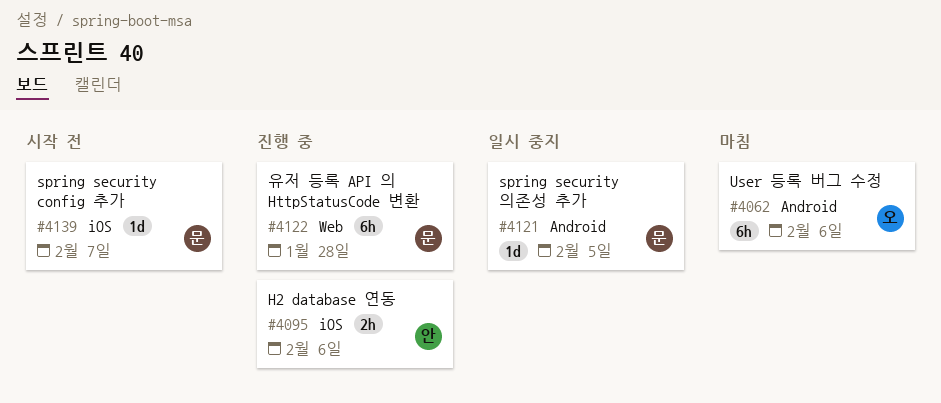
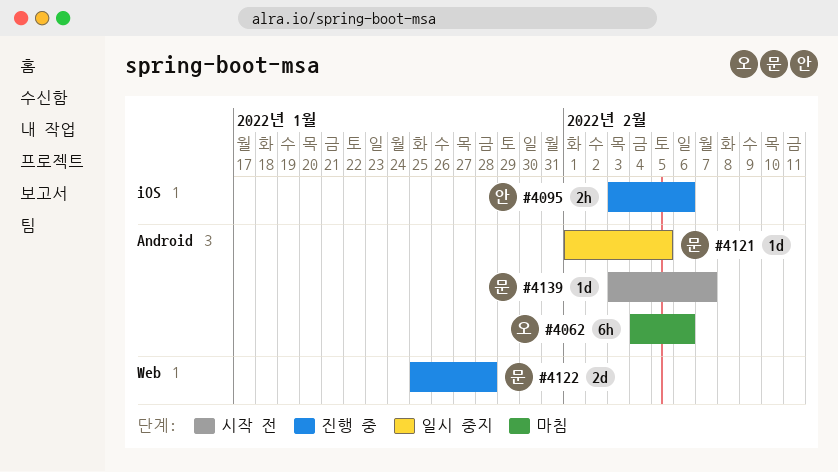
#4122, estimate: 6h -> 2d
#4139, label: iOS -> Android

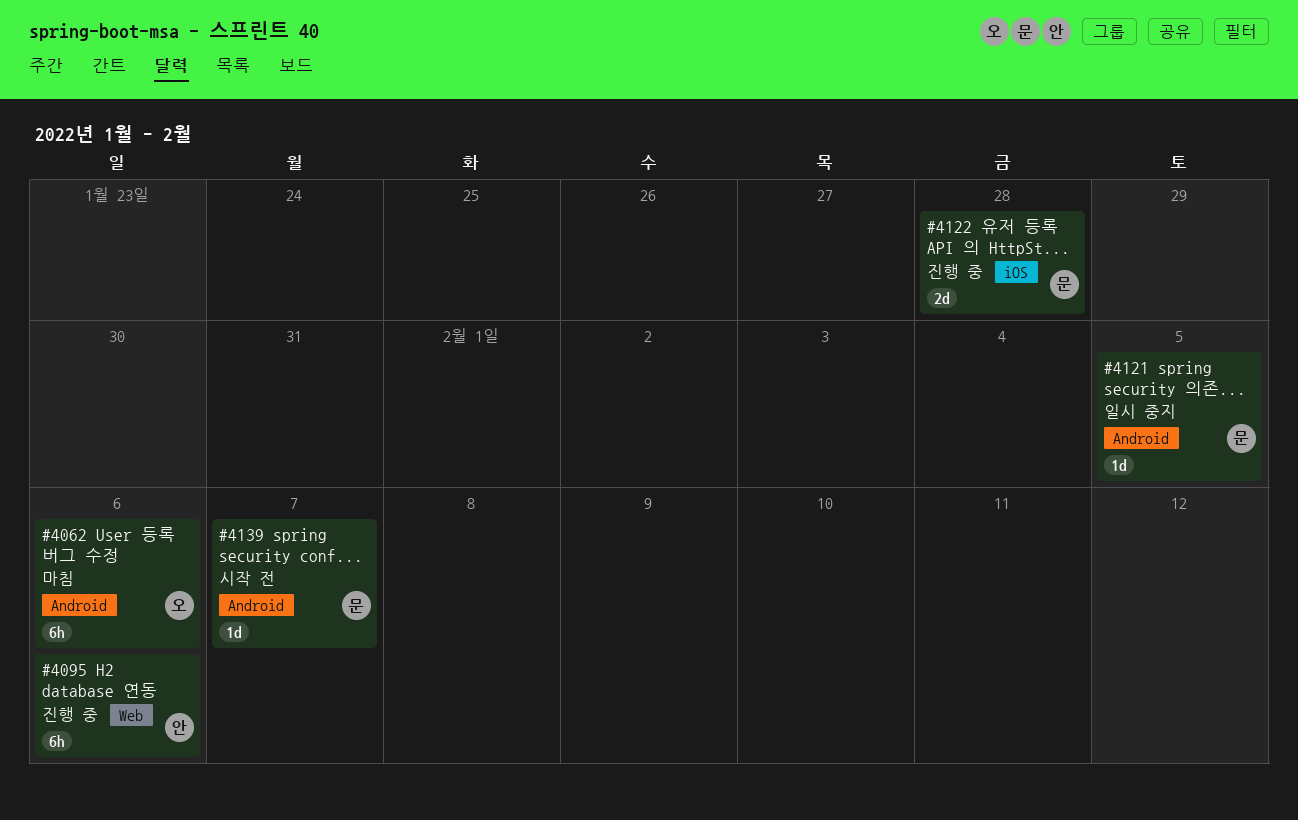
#4095, label: iOS -> Web
#4095, estimate: 2h -> 6h
#4122, label: Web -> iOS

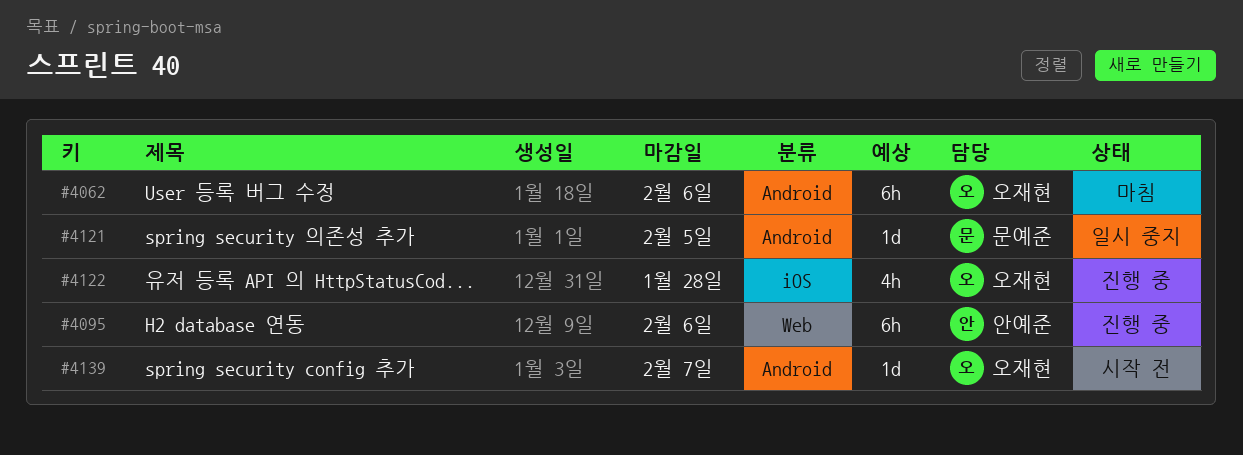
#4122, owner: 문예준 -> 오재현
#4122, estimate: 2d -> 4h
#4139, owner: 문예준 -> 오재현

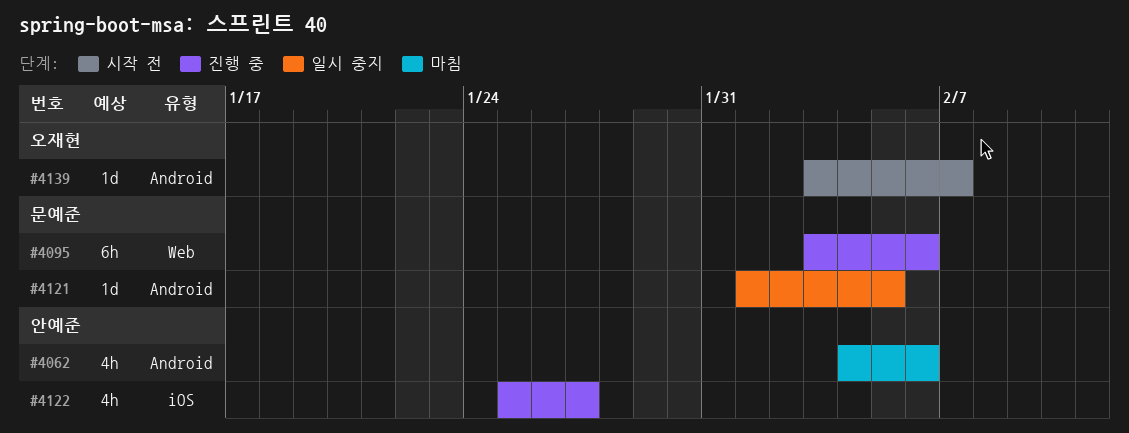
#4062, owner: 오재현 -> 안예준
#4062, estimate: 6h -> 4h
#4095, owner: 안예준 -> 문예준
#4122, owner: 오재현 -> 안예준
#4122, due: Jan 28 -> Jan 27

